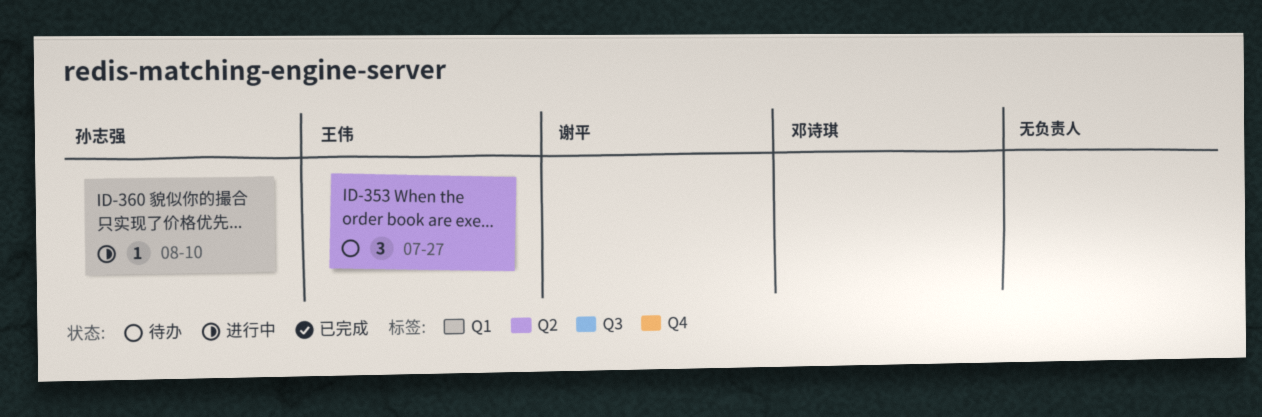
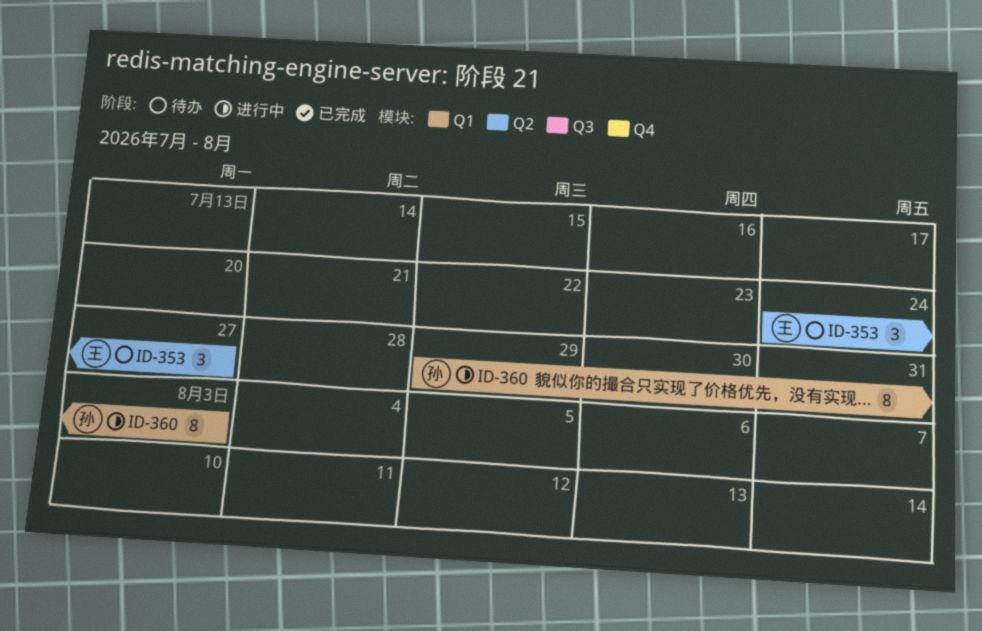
ID-360, estimate: 1 -> 8
ID-360, due: Aug 10 -> Aug 3

